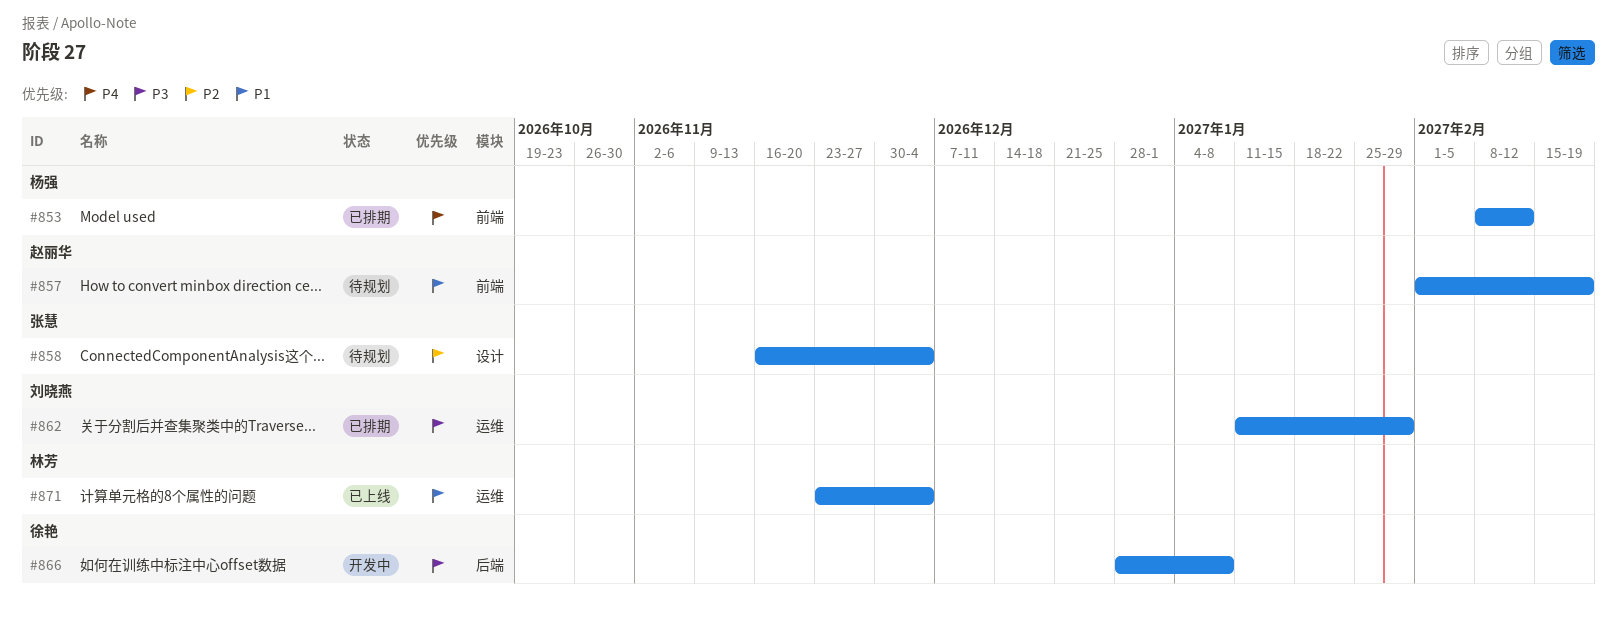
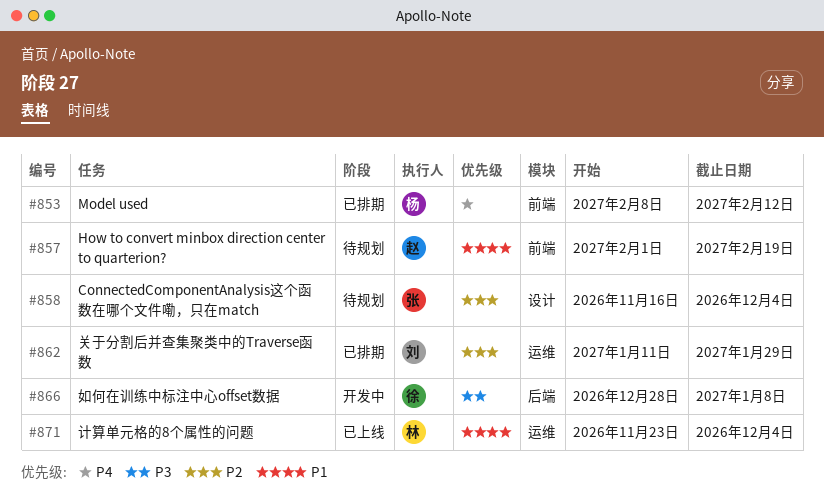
#862, priority: P3 -> P2

